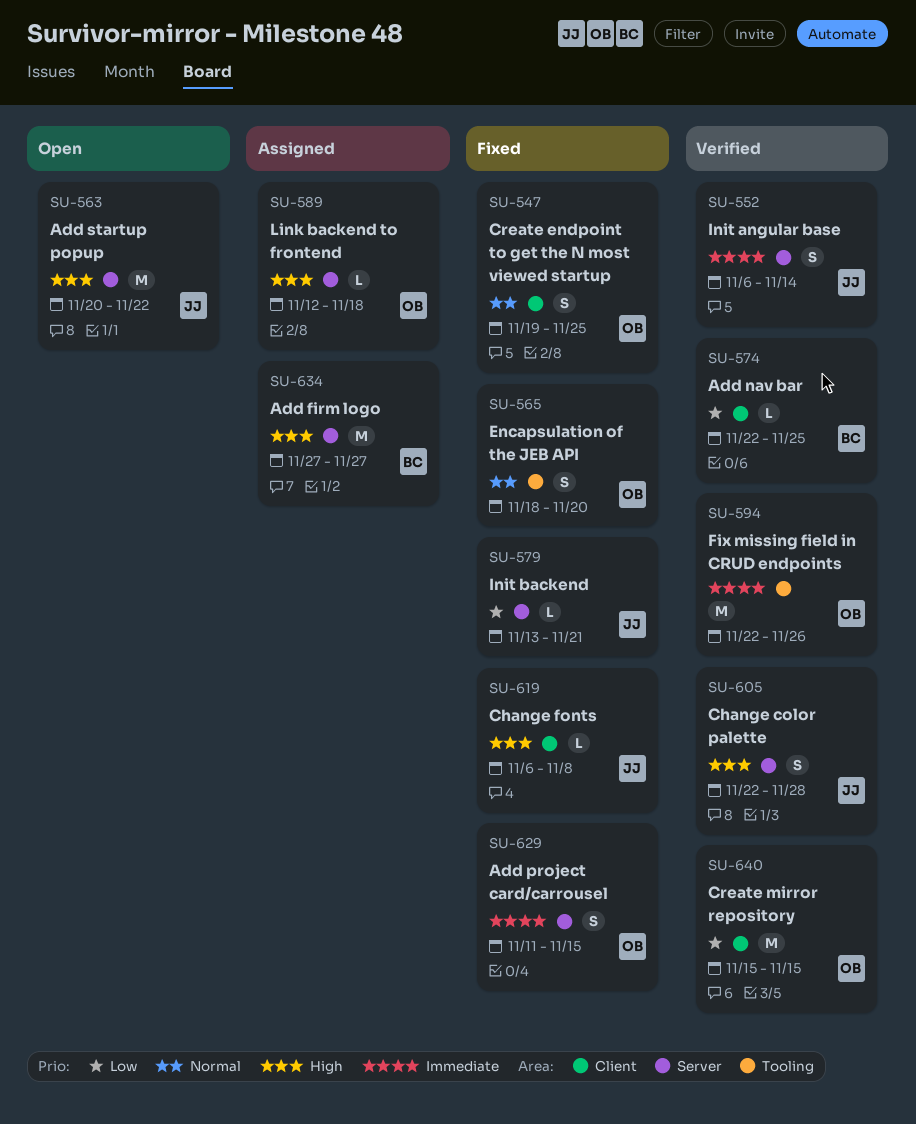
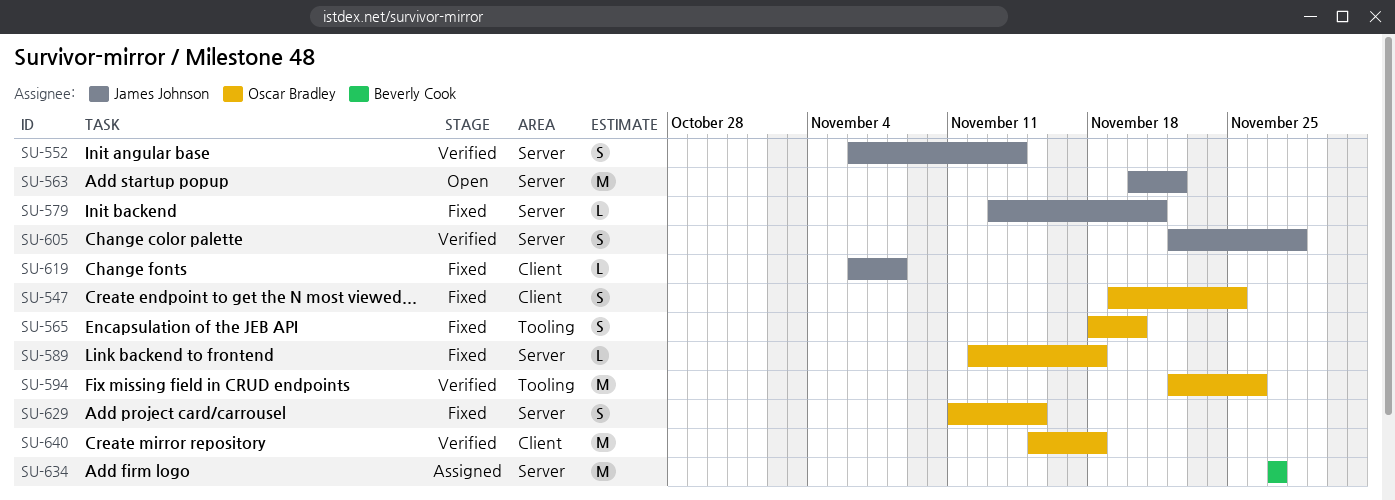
SU-574: present -> none
SU-589, status: Assigned -> Fixed
SU-640, due: Nov 15 -> Nov 18

